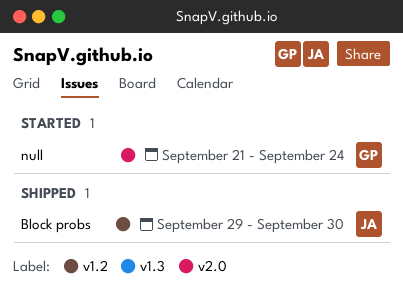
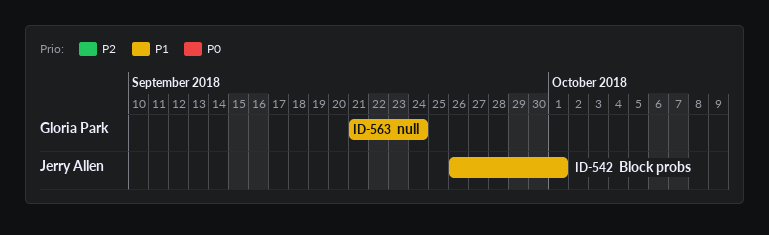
Block probs, start: Sep 29 -> Sep 26
Block probs, due: Sep 30 -> Oct 1

